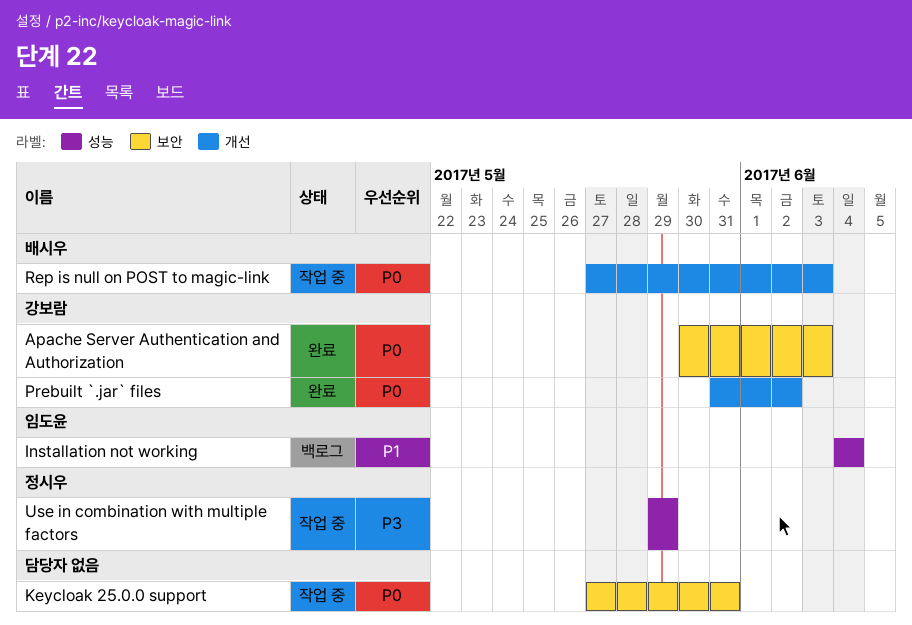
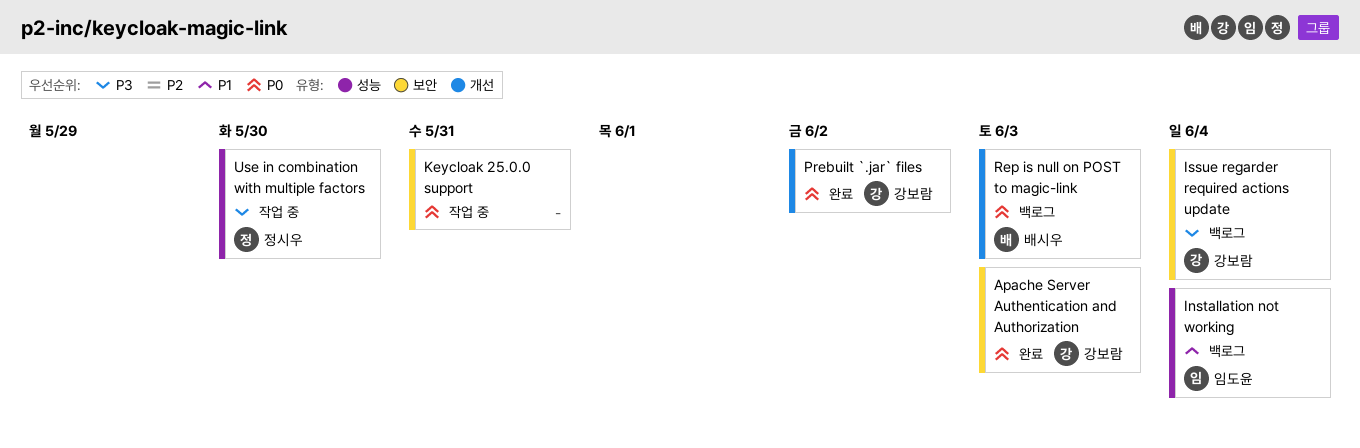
Issue regarder required actions update: none -> present
Rep is null on POST to magic-link, status: 작업 중 -> 백로그
Use in combination with multiple factors, due: May 29 -> May 30

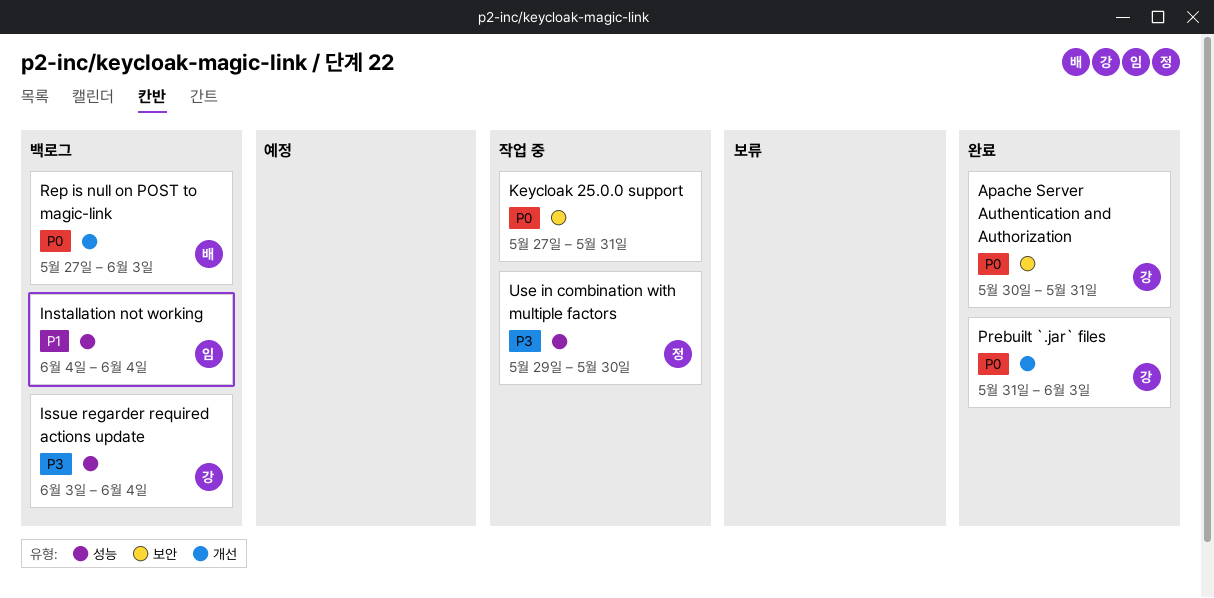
Apache Server Authentication and Authorization, due: Jun 3 -> May 31
Issue regarder required actions update, label: 보안 -> 성능
Prebuilt `.jar` files, due: Jun 2 -> Jun 3

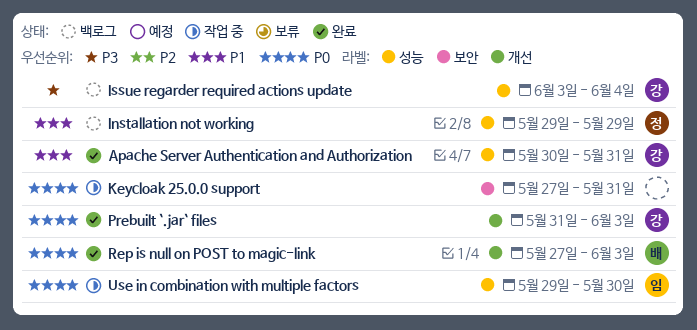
Apache Server Authentication and Authorization, priority: P0 -> P1
Apache Server Authentication and Authorization, label: 보안 -> 성능
Installation not working, owner: 임 -> 정
Installation not working, start: Jun 4 -> May 29
Installation not working, due: Jun 4 -> May 29
Rep is null on POST to magic-link, status: 백로그 -> 완료
Use in combination with multiple factors, owner: 정 -> 임
Use in combination with multiple factors, priority: P3 -> P0

